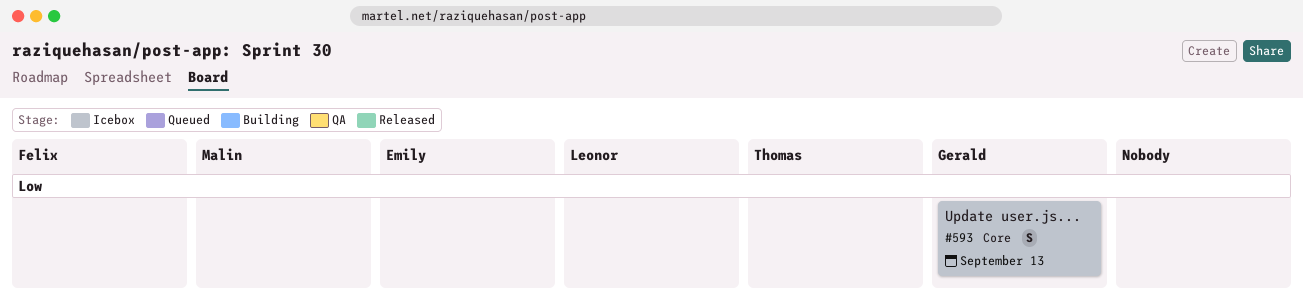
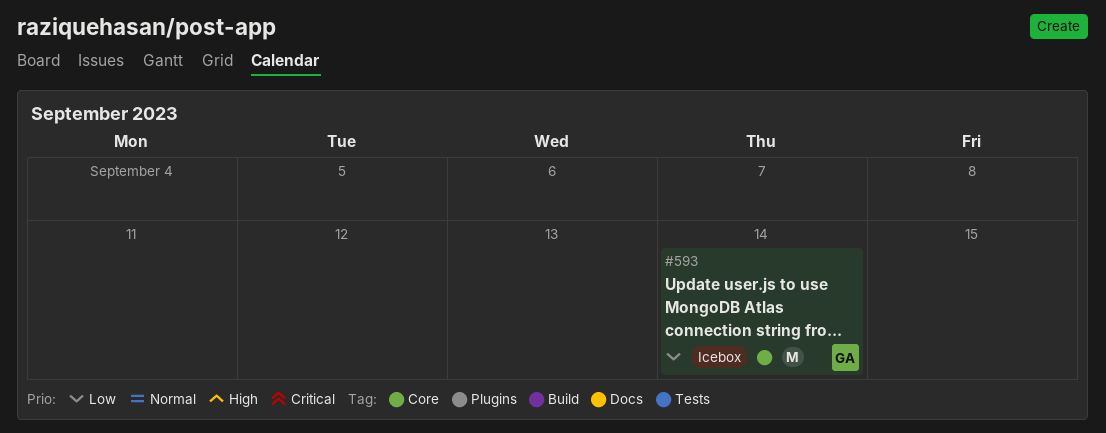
#593, estimate: S -> M
#593, due: Sep 13 -> Sep 14

